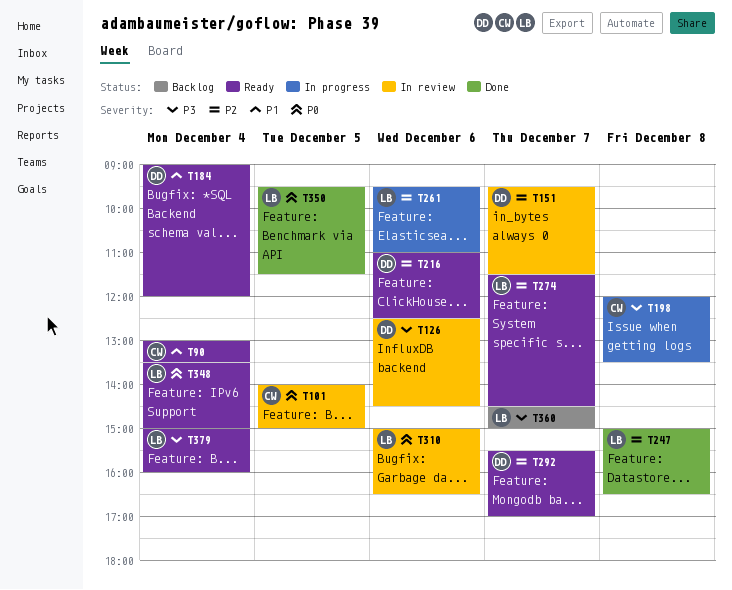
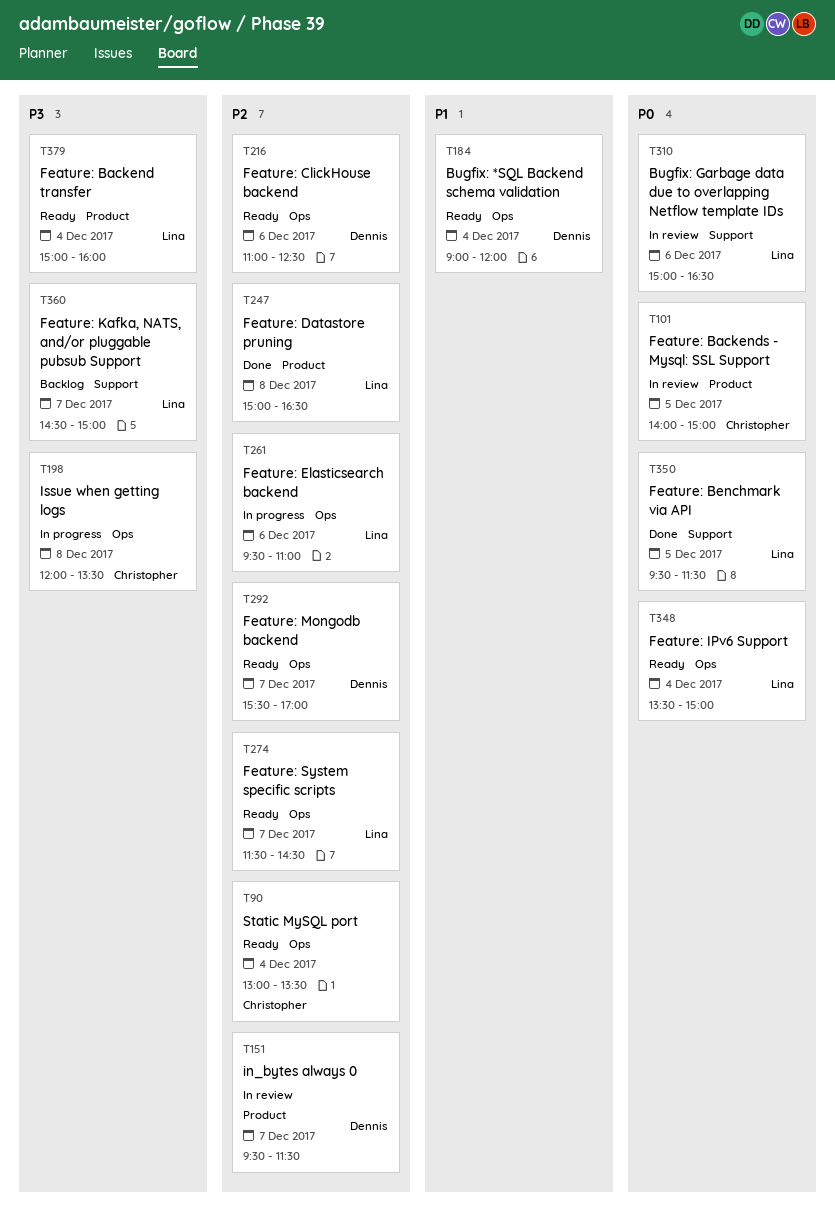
T90, priority: P1 -> P2
T126: present -> none

